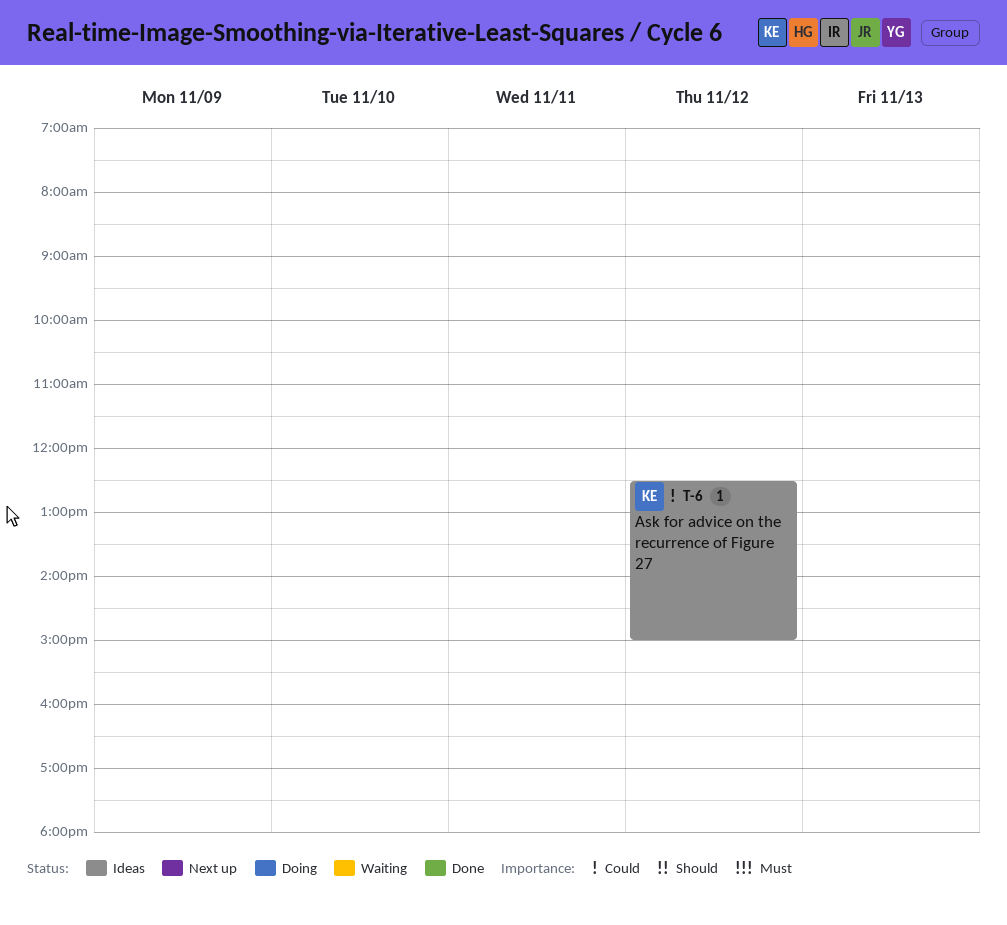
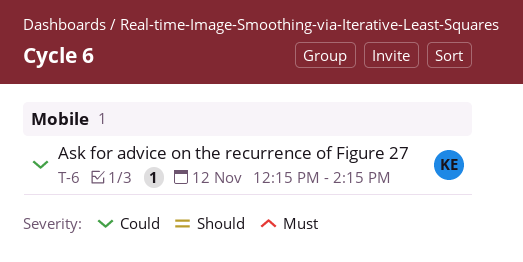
T-6, begins: 12:30 -> 12:15
T-6, ends: 15:00 -> 14:15

